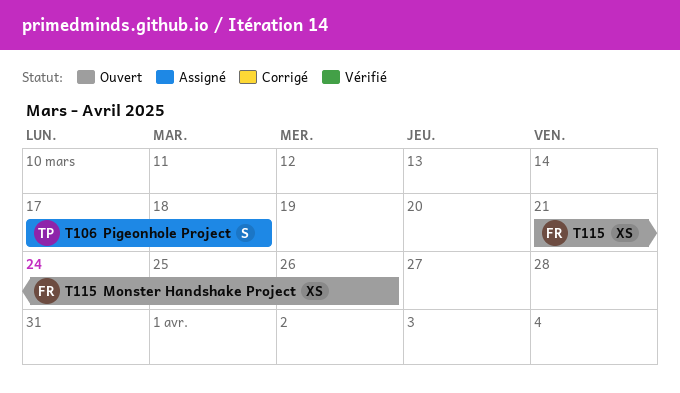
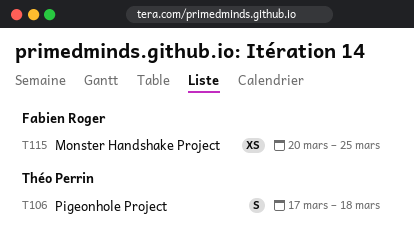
T115, start: Mar 21 -> Mar 20
T115, due: Mar 26 -> Mar 25

